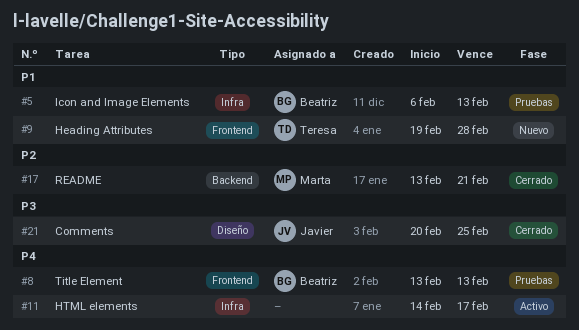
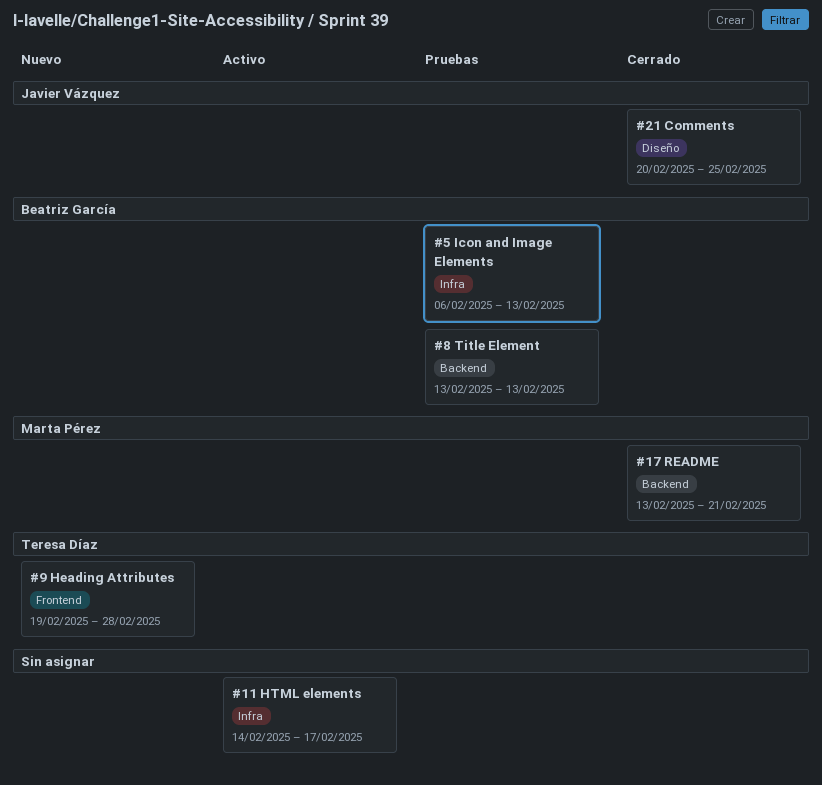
#8, label: Frontend -> Backend

